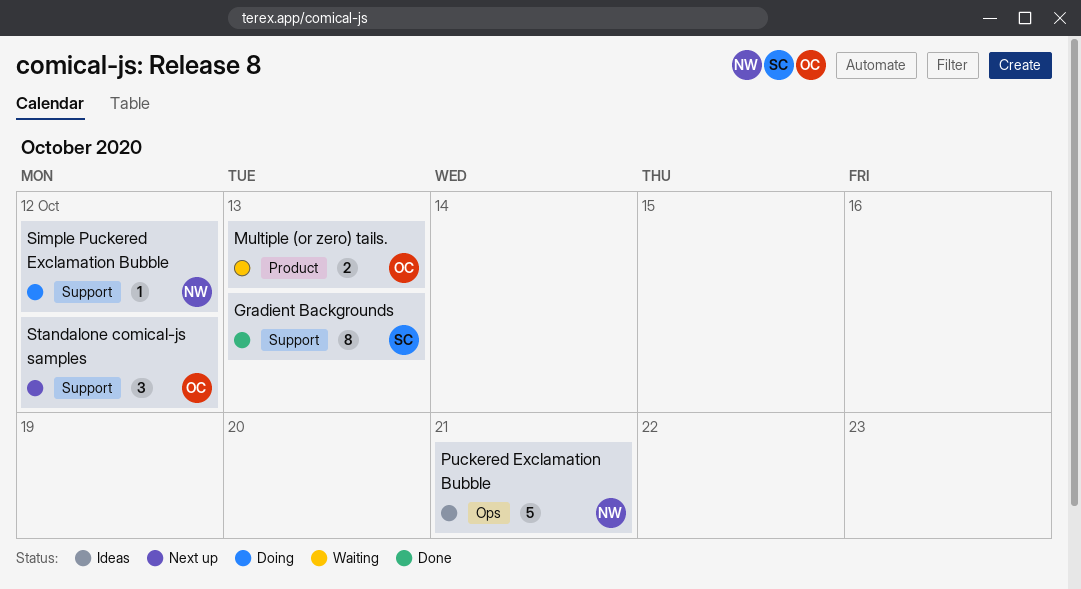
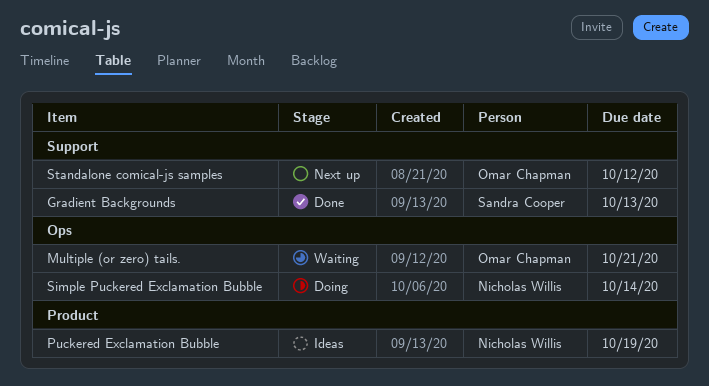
Multiple (or zero) tails., label: Product -> Ops
Multiple (or zero) tails., due: Oct 13 -> Oct 21
Puckered Exclamation Bubble, label: Ops -> Product
Puckered Exclamation Bubble, due: Oct 21 -> Oct 19
Simple Puckered Exclamation Bubble, label: Support -> Ops
Simple Puckered Exclamation Bubble, due: Oct 12 -> Oct 14

